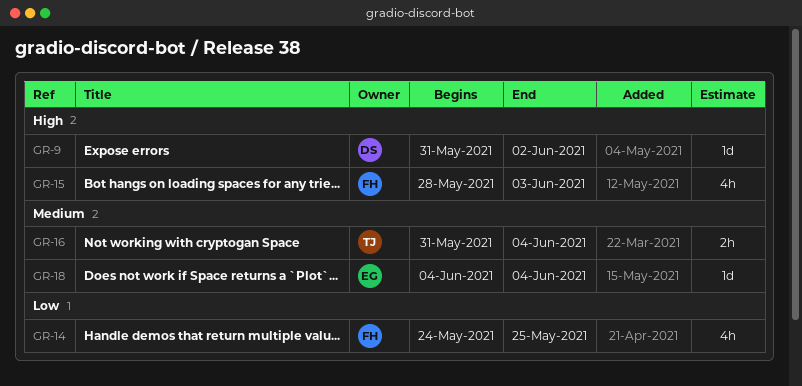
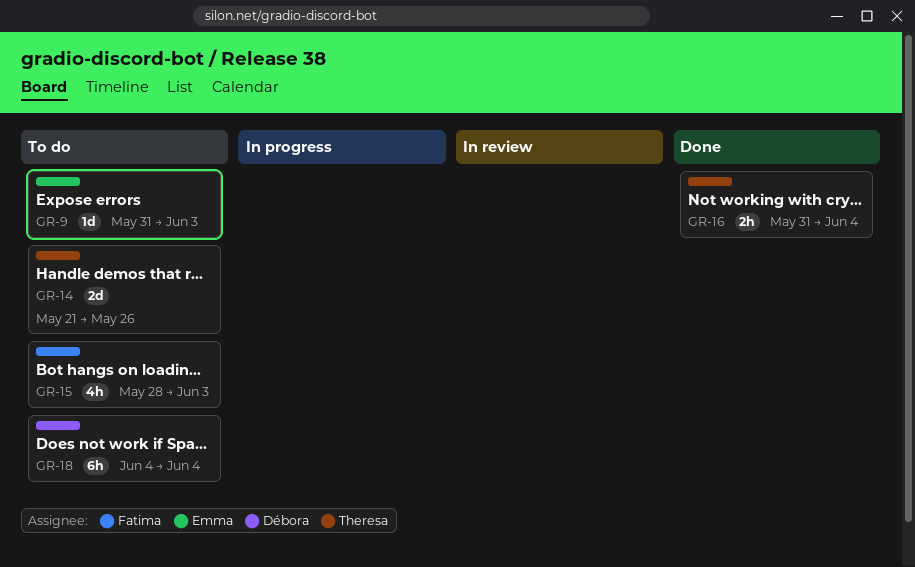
GR-9, owner: Débora -> Emma
GR-9, due: Jun 2 -> Jun 3
GR-14, owner: Fatima -> Theresa
GR-14, estimate: 4h -> 2d
GR-14, start: May 24 -> May 21
GR-14, due: May 25 -> May 26
GR-18, owner: Emma -> Débora
GR-18, estimate: 1d -> 6h

